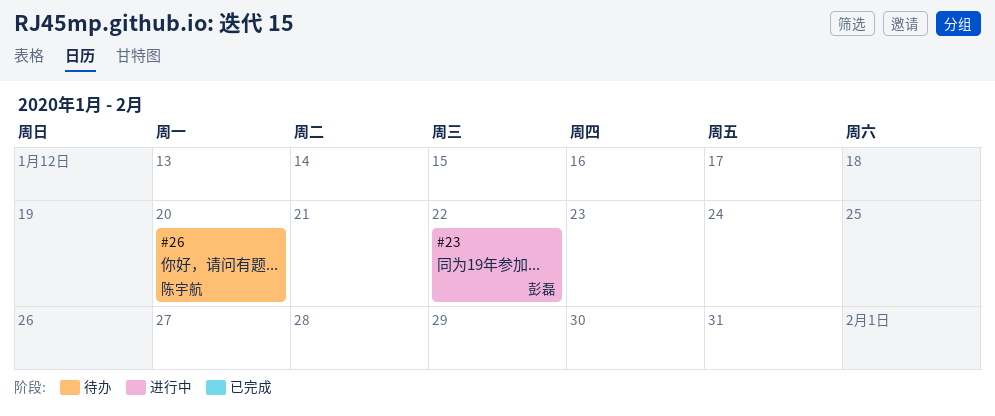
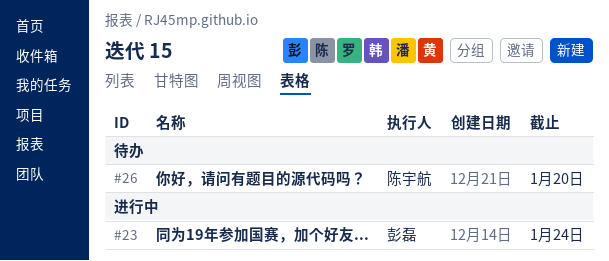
#23, due: Jan 22 -> Jan 24

